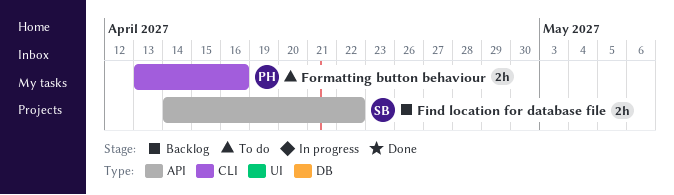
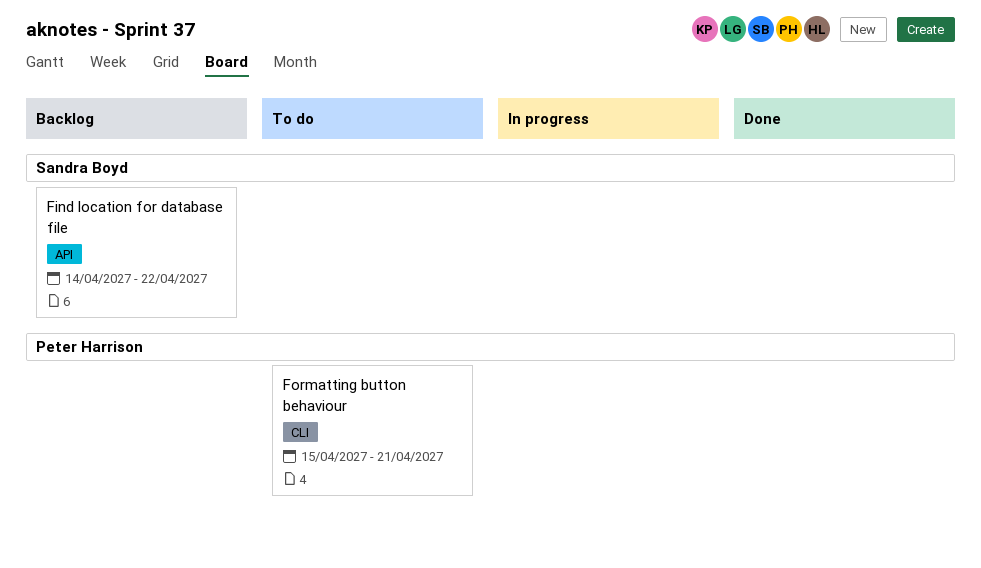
Formatting button behaviour, start: Apr 13 -> Apr 15
Formatting button behaviour, due: Apr 16 -> Apr 21

